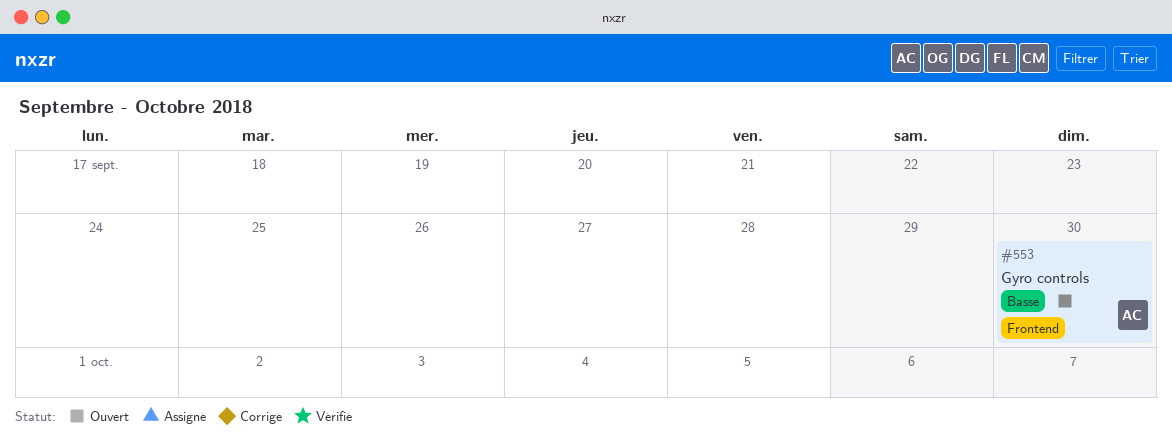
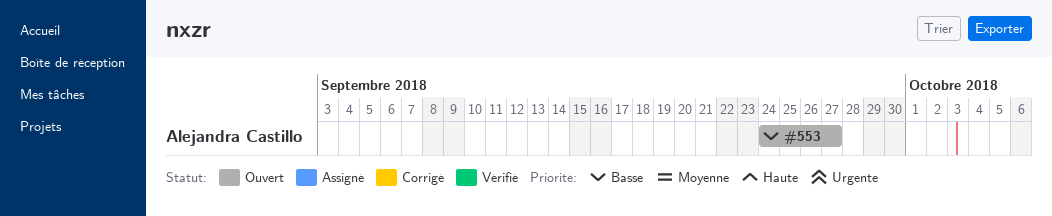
#553, due: Sep 30 -> Sep 27

